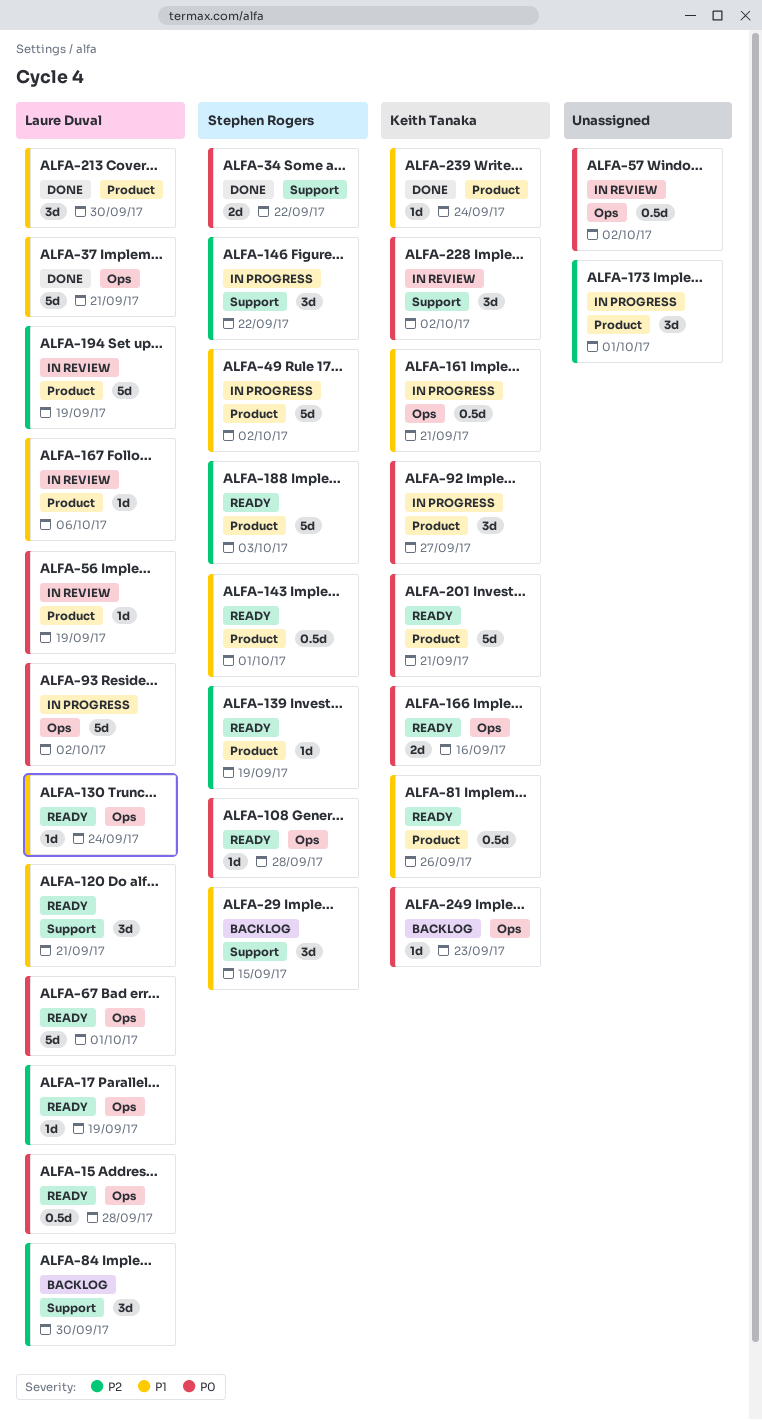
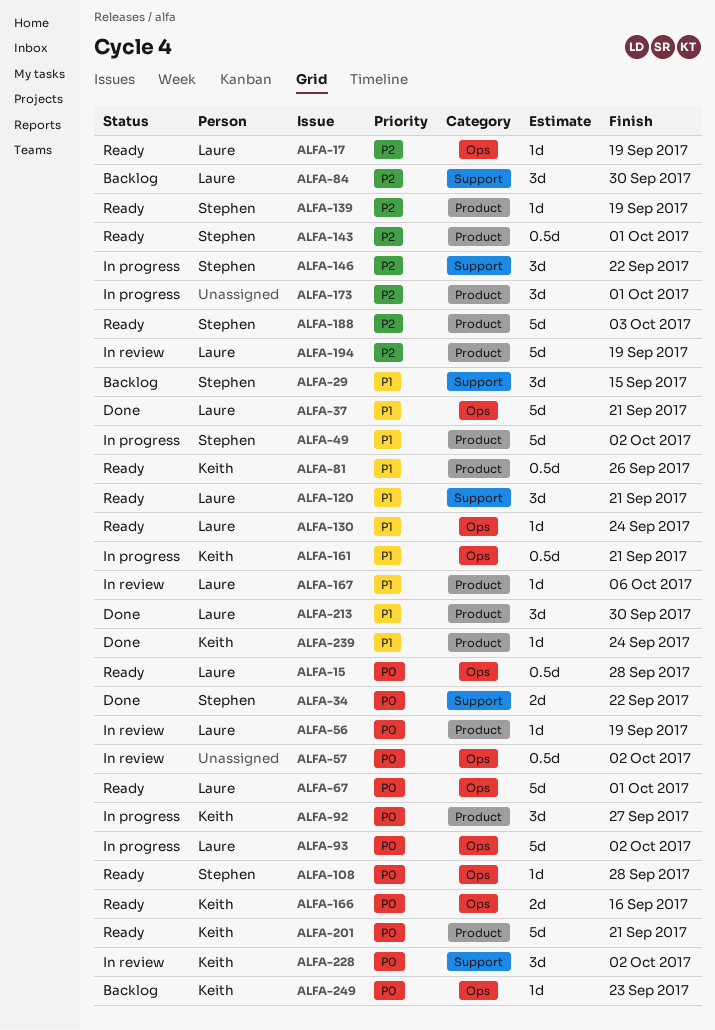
ALFA-143, priority: P1 -> P2

